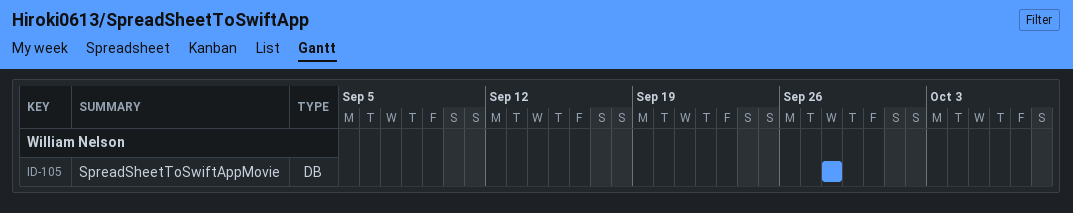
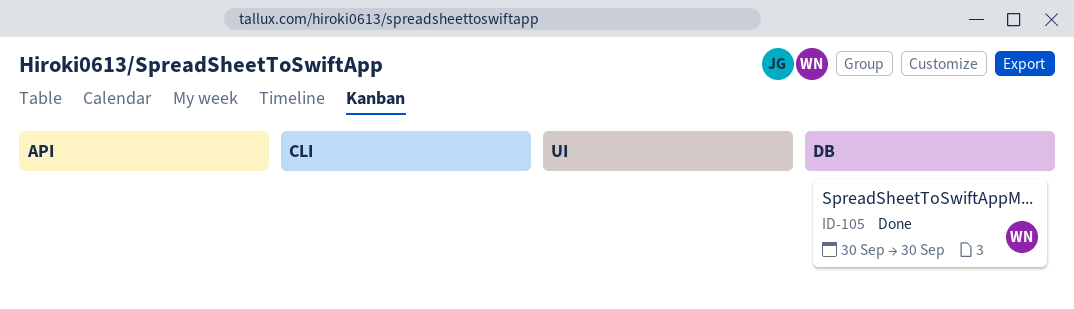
ID-105, start: Sep 28 -> Sep 30
ID-105, due: Sep 28 -> Sep 30

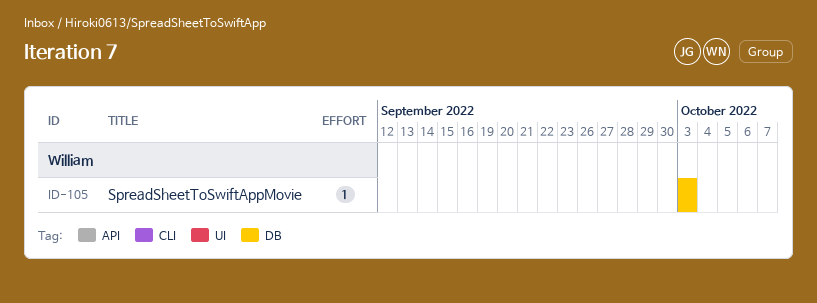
ID-105, start: Sep 30 -> Oct 3
ID-105, due: Sep 30 -> Oct 3

